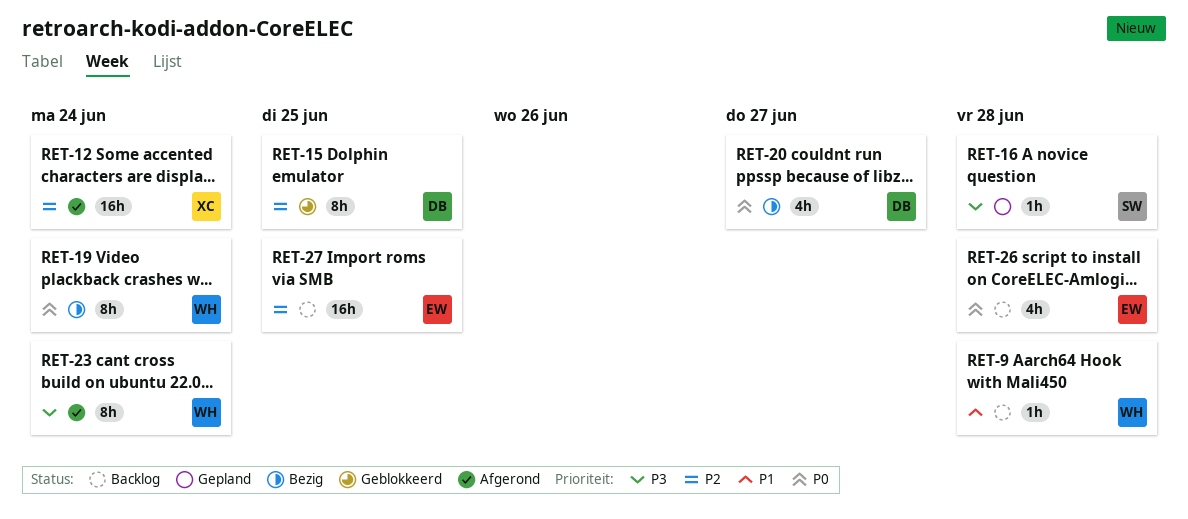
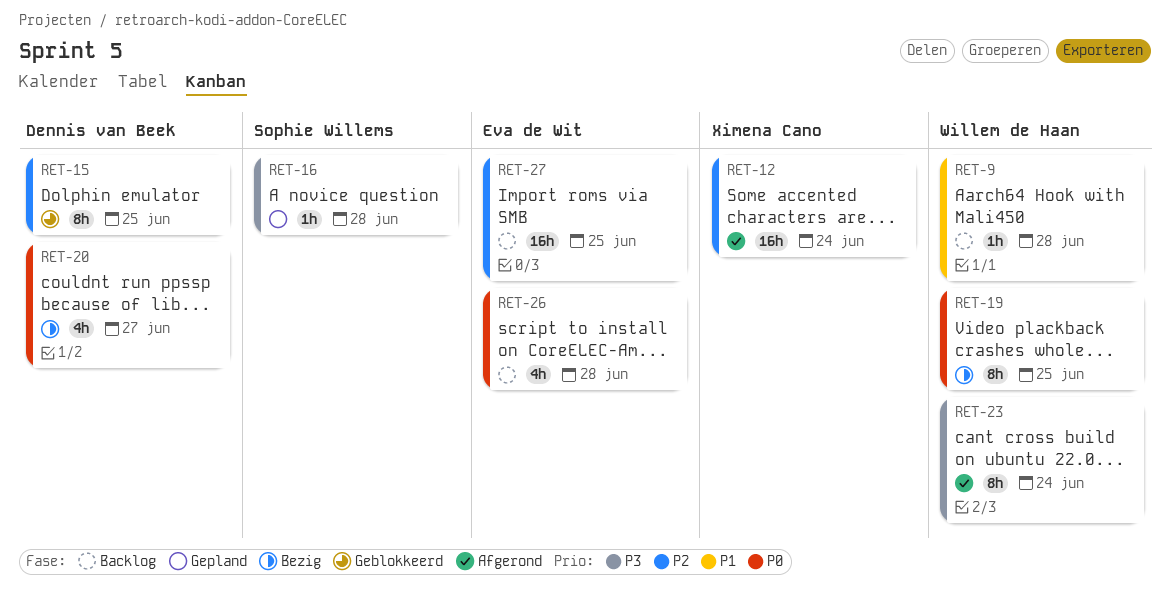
RET-19, due: Jun 24 -> Jun 25

